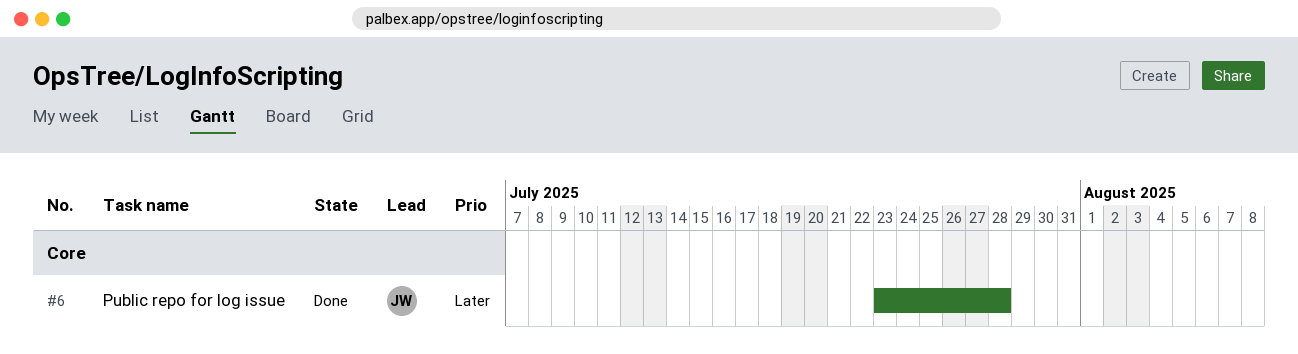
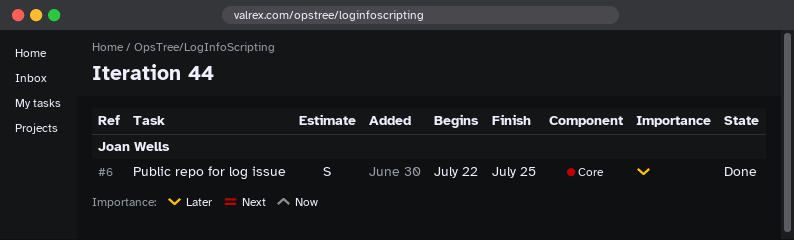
#6, start: Jul 23 -> Jul 22
#6, due: Jul 28 -> Jul 25

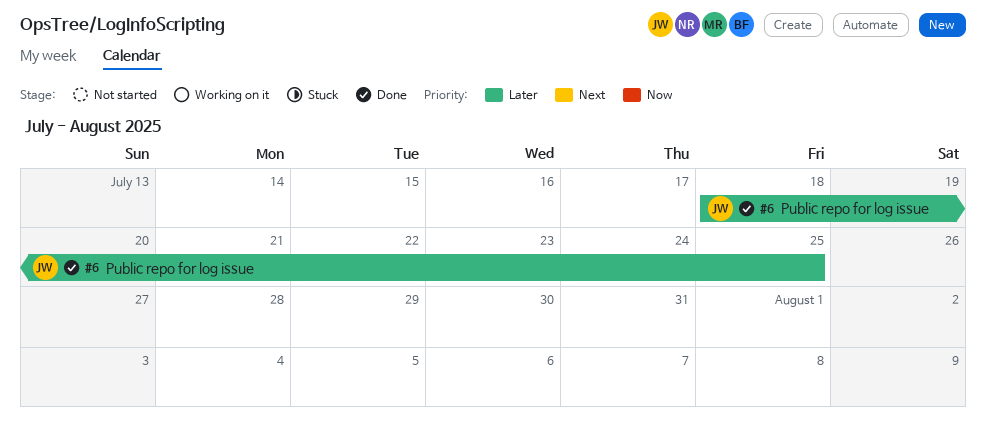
#6, start: Jul 22 -> Jul 18

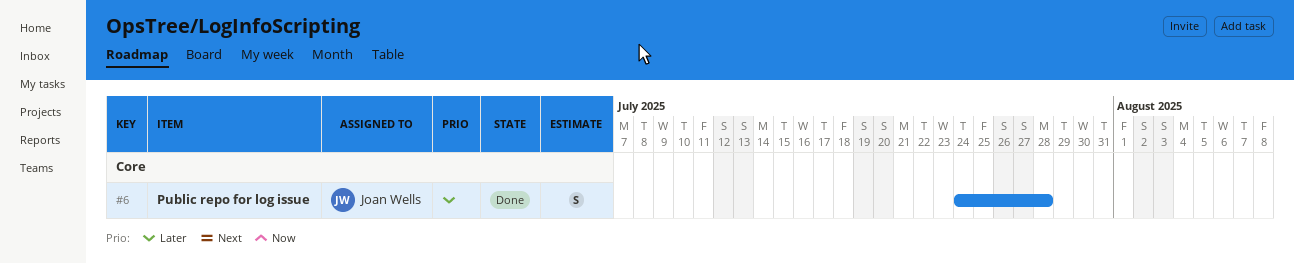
#6, start: Jul 18 -> Jul 24
#6, due: Jul 25 -> Jul 28

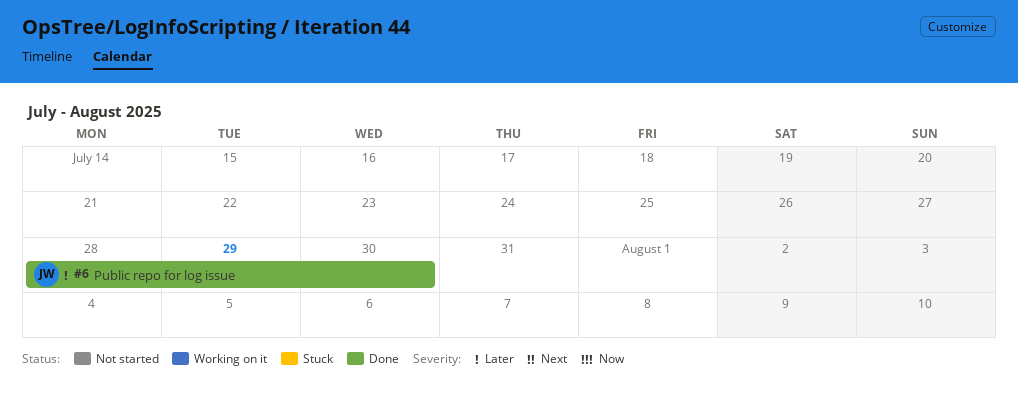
#6, start: Jul 24 -> Jul 28
#6, due: Jul 28 -> Jul 30

